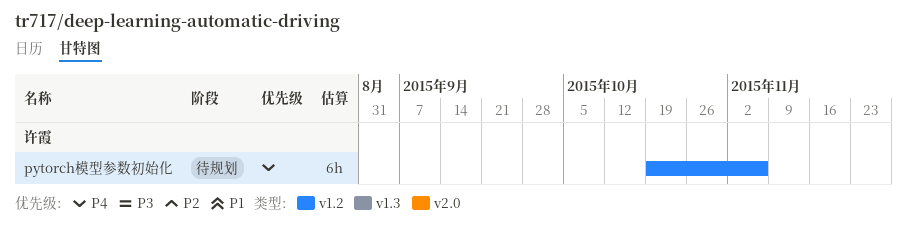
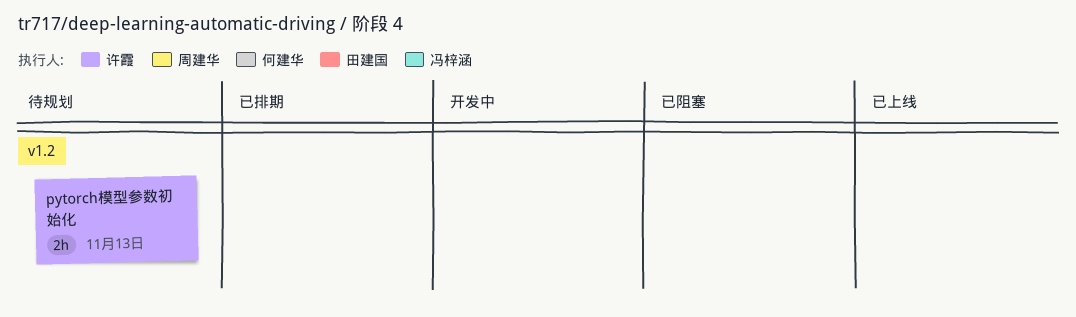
pytorch模型参数初始化, estimate: 6h -> 2h
pytorch模型参数初始化, due: Nov 6 -> Nov 13

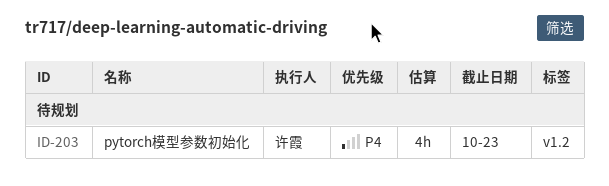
pytorch模型参数初始化, estimate: 2h -> 4h
pytorch模型参数初始化, due: Nov 13 -> Oct 23

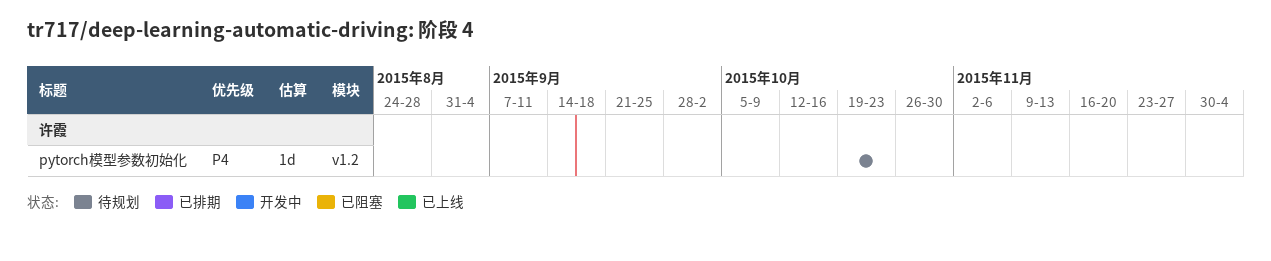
pytorch模型参数初始化, estimate: 4h -> 1d

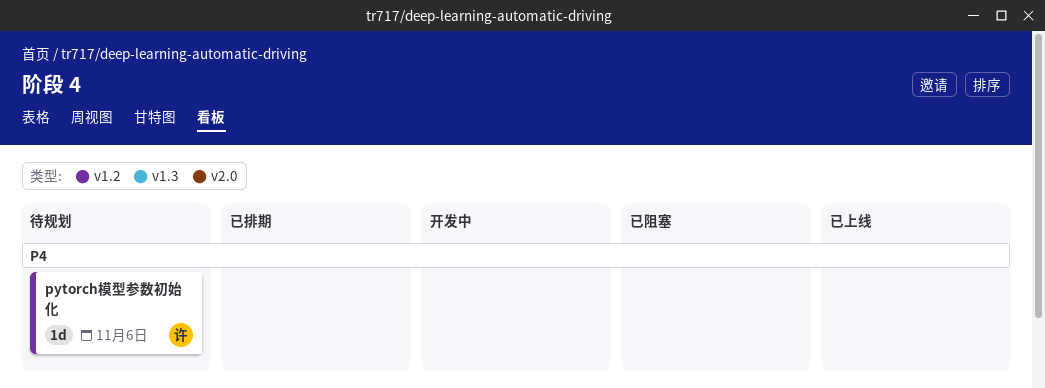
pytorch模型参数初始化, due: Oct 23 -> Nov 6

